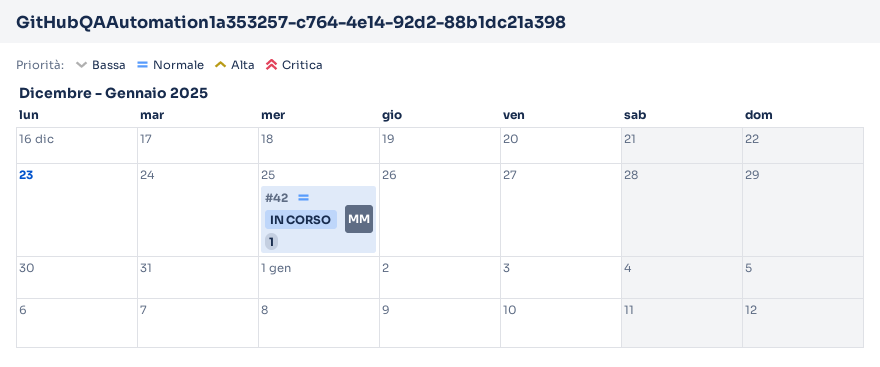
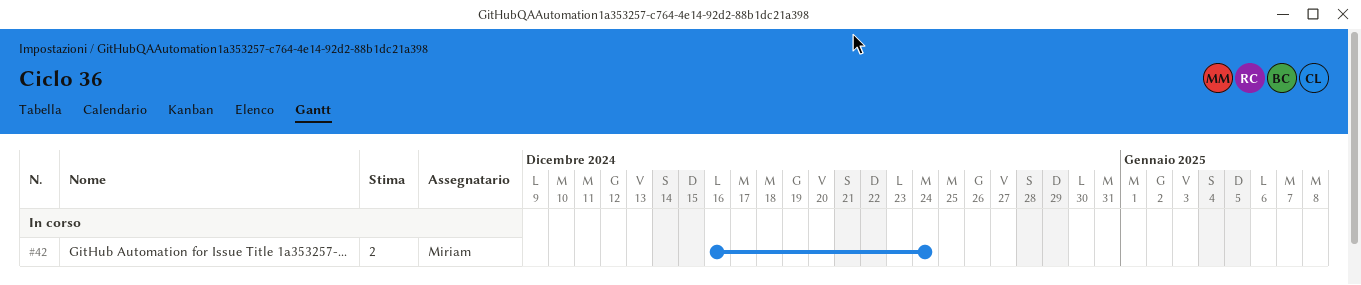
#42, estimate: 1 -> 2
#42, due: Dec 25 -> Dec 24

